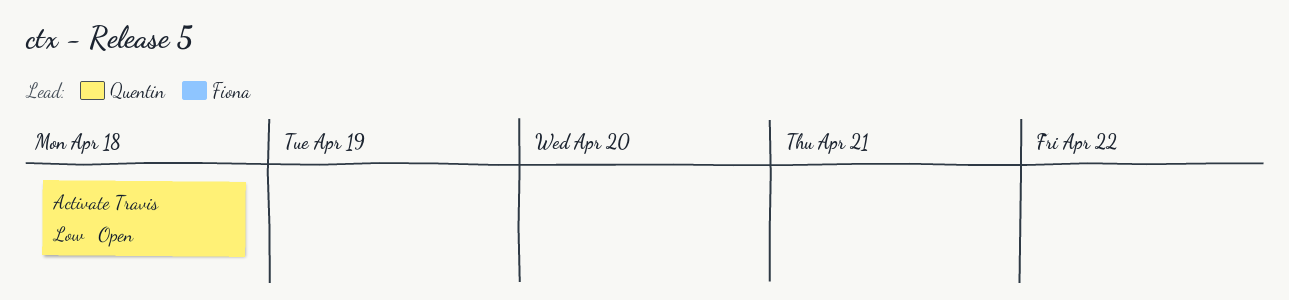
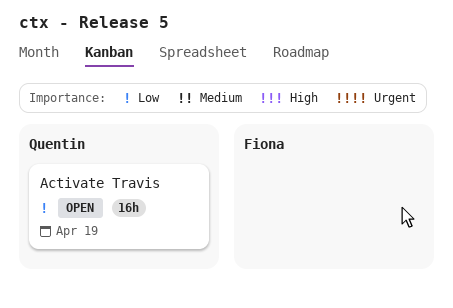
Activate Travis, due: Apr 18 -> Apr 19

